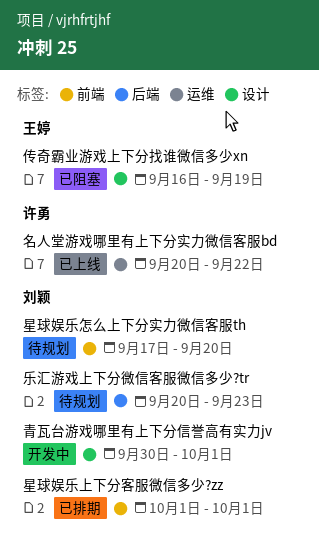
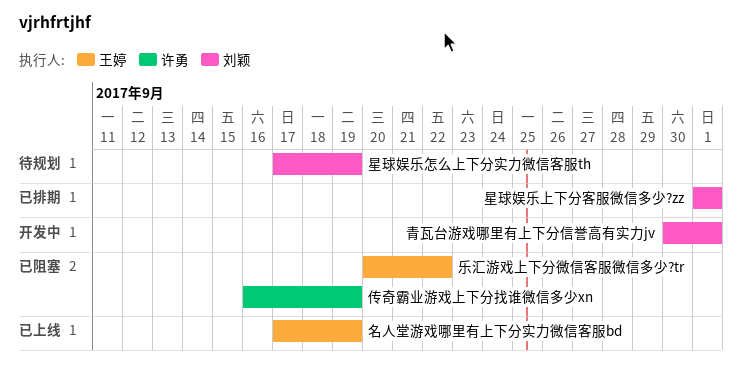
乐汇游戏上下分微信客服微信多少?tr, status: 待规划 -> 已阻塞
乐汇游戏上下分微信客服微信多少?tr, owner: 刘颖 -> 王婷
乐汇游戏上下分微信客服微信多少?tr, due: Sep 23 -> Sep 22
传奇霸业游戏上下分找谁微信多少xn, owner: 王婷 -> 许勇
名人堂游戏哪里有上下分实力微信客服bd, owner: 许勇 -> 王婷
名人堂游戏哪里有上下分实力微信客服bd, start: Sep 20 -> Sep 17
名人堂游戏哪里有上下分实力微信客服bd, due: Sep 22 -> Sep 19
星球娱乐怎么上下分实力微信客服th, due: Sep 20 -> Sep 19

